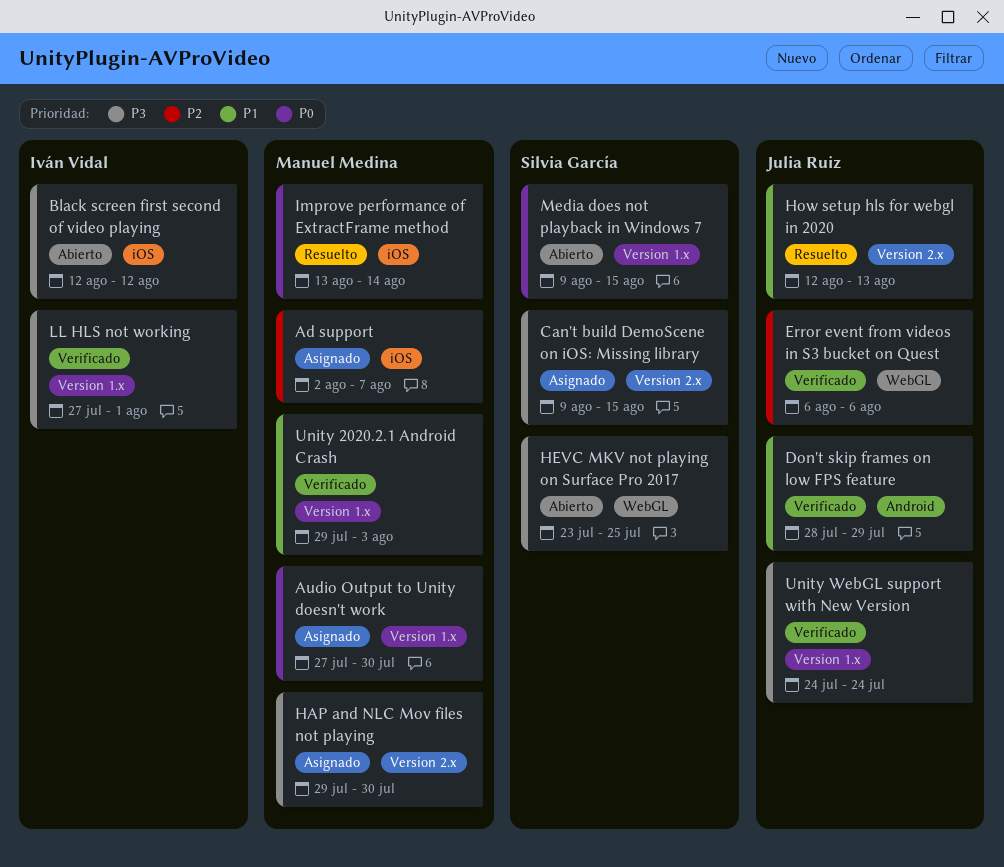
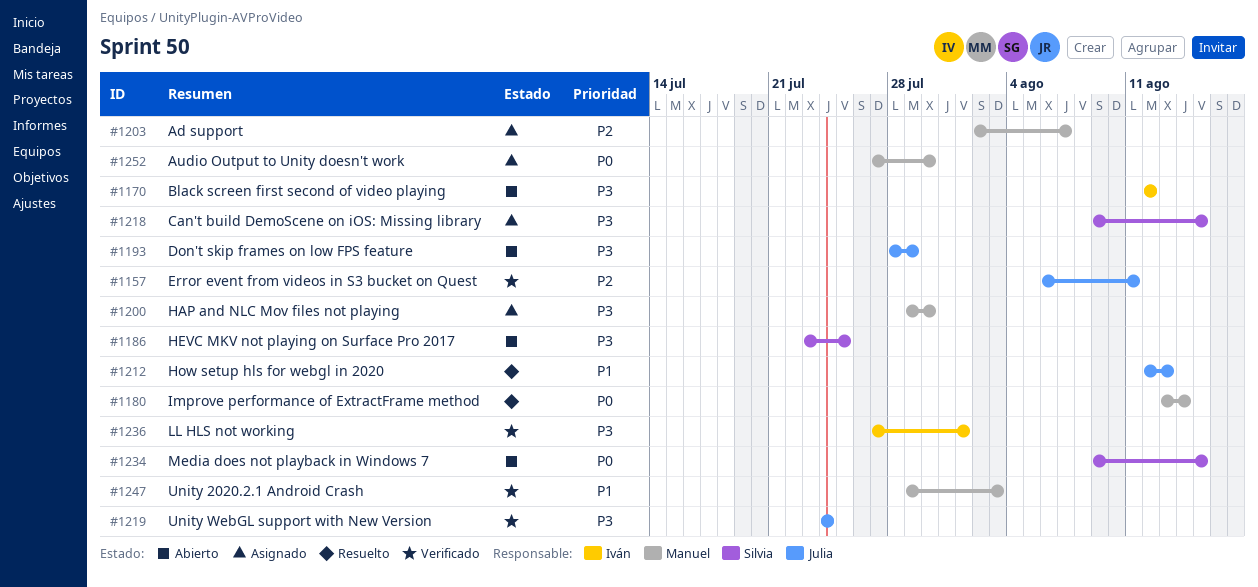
Don't skip frames on low FPS feature, status: Verificado -> Abierto
Don't skip frames on low FPS feature, priority: P1 -> P3
Error event from videos in S3 bucket on Quest, due: Aug 6 -> Aug 11

